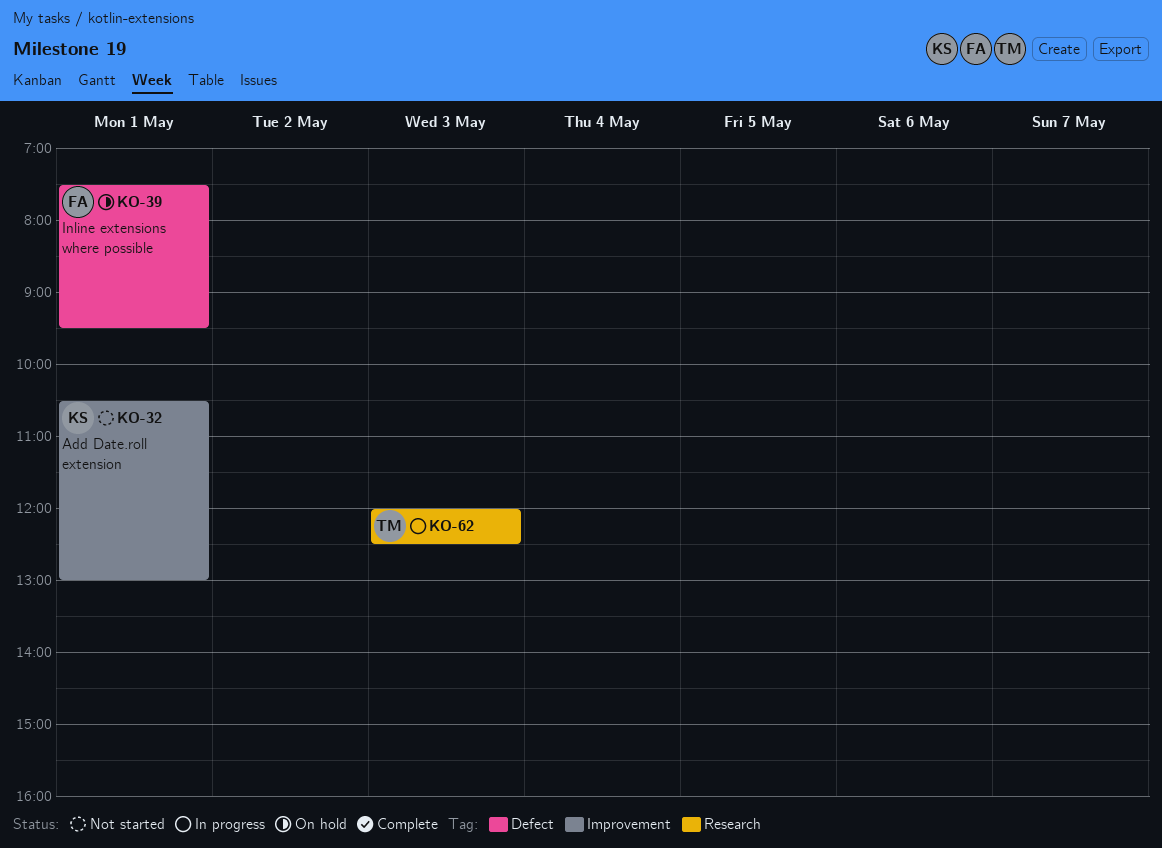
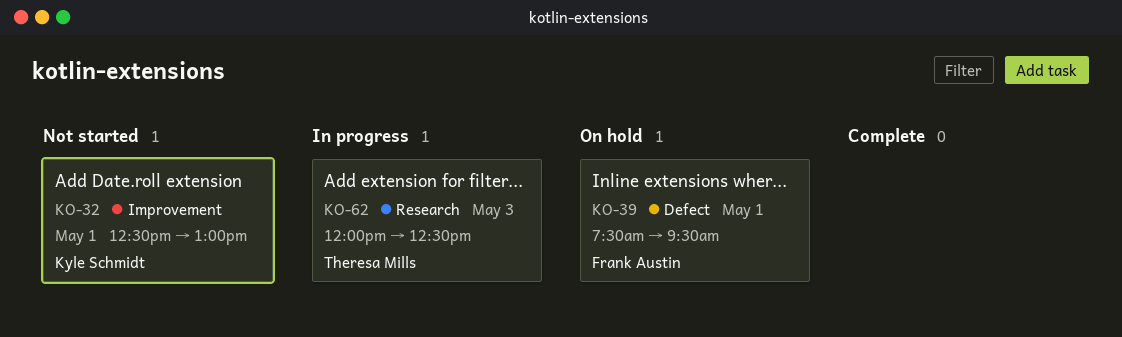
KO-32, begins: 10:30 -> 12:30

